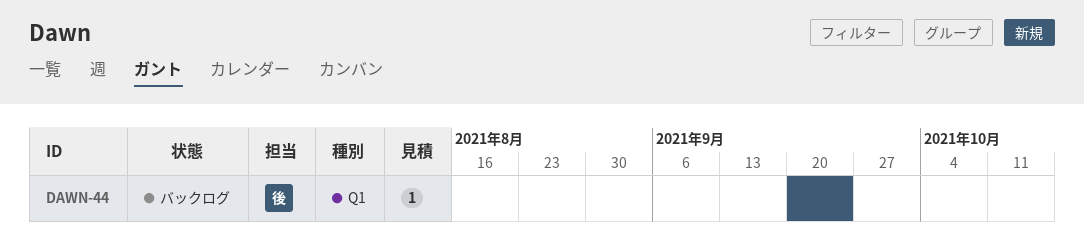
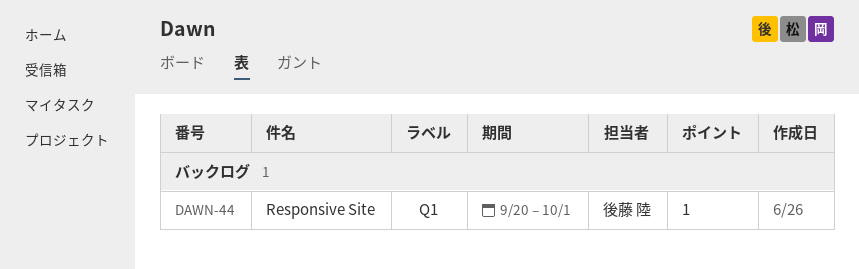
DAWN-44, due: Sep 24 -> Oct 1

